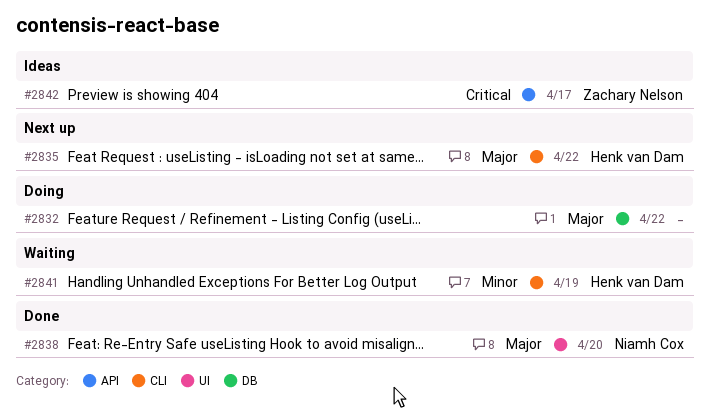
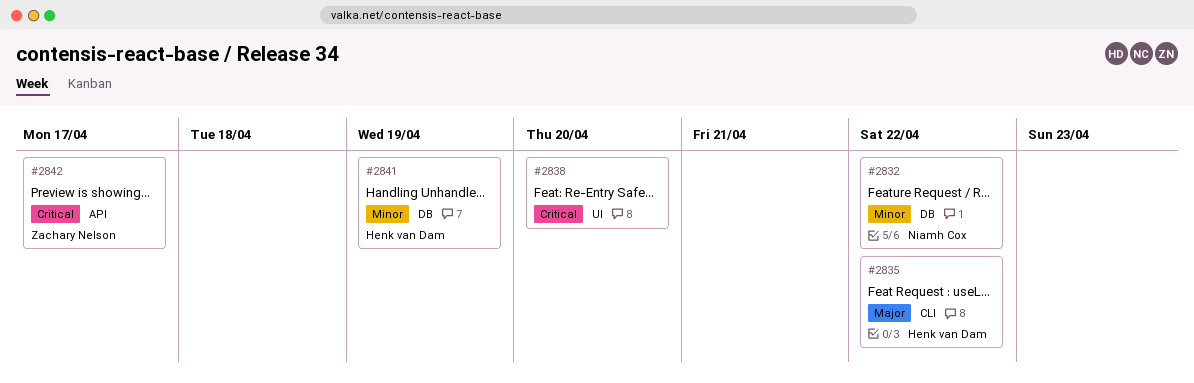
#2832, owner: none -> Niamh Cox
#2832, priority: Major -> Minor
#2838, owner: Niamh Cox -> none
#2838, priority: Major -> Critical
#2841, label: CLI -> DB

